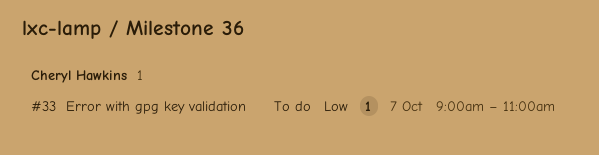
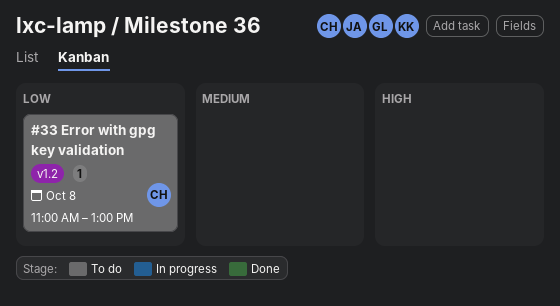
#33, day: Oct 7 -> Oct 8
#33, begins: 09:00 -> 11:00
#33, ends: 11:00 -> 13:00

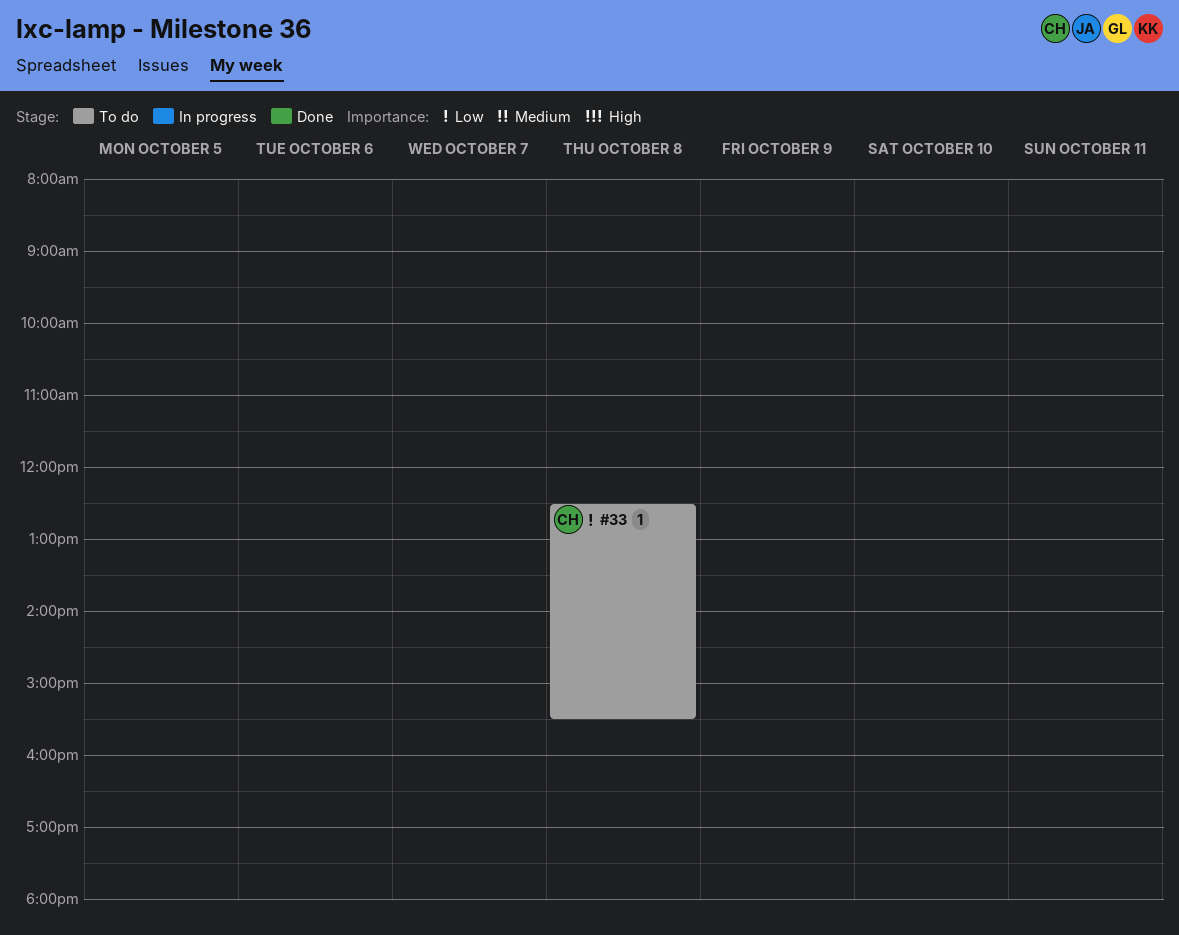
#33, begins: 11:00 -> 12:30
#33, ends: 13:00 -> 15:30

